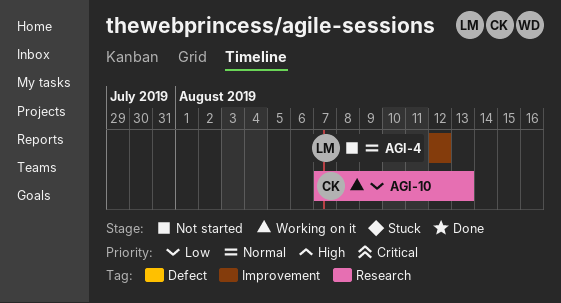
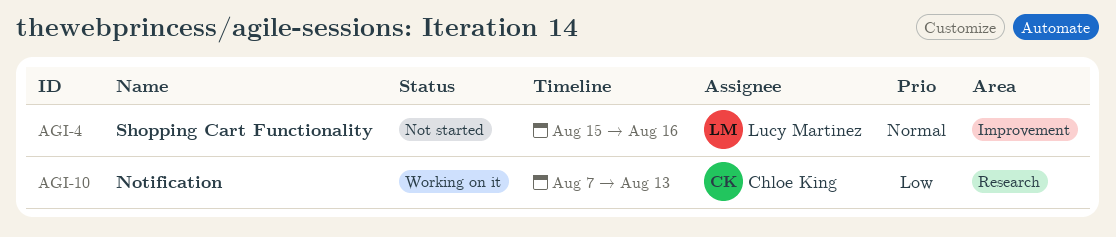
AGI-4, start: Aug 12 -> Aug 15
AGI-4, due: Aug 12 -> Aug 16

